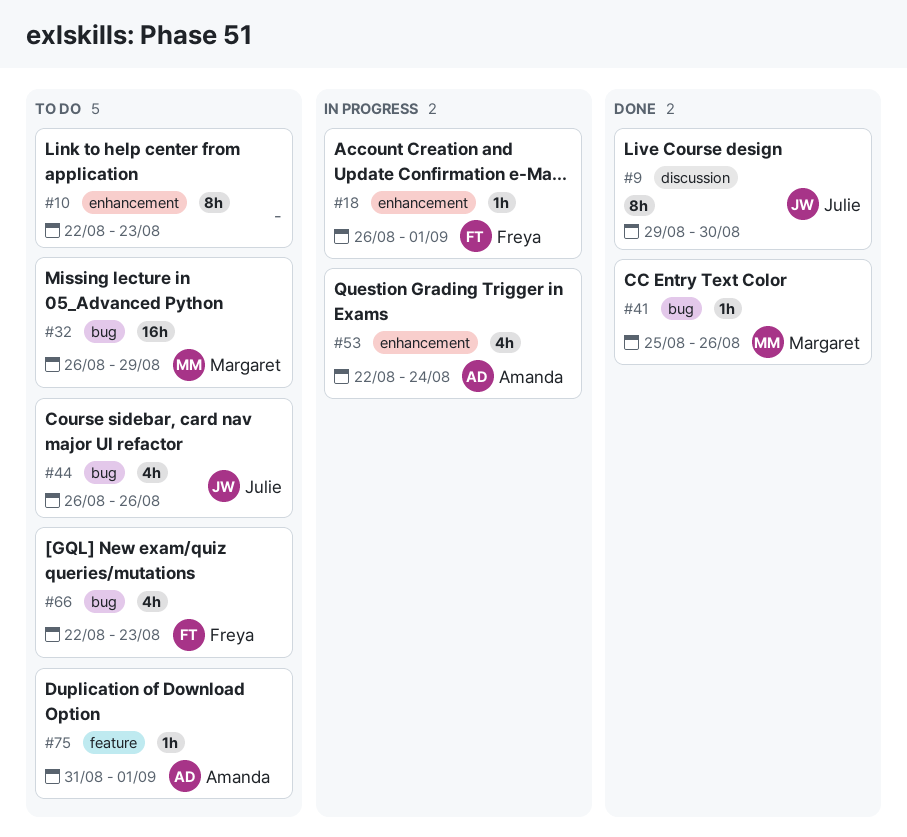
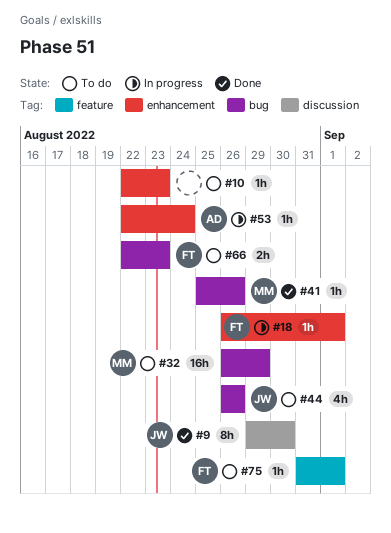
#10, estimate: 8h -> 1h
#53, estimate: 4h -> 1h
#66, estimate: 4h -> 2h
#75, owner: Amanda -> Freya

